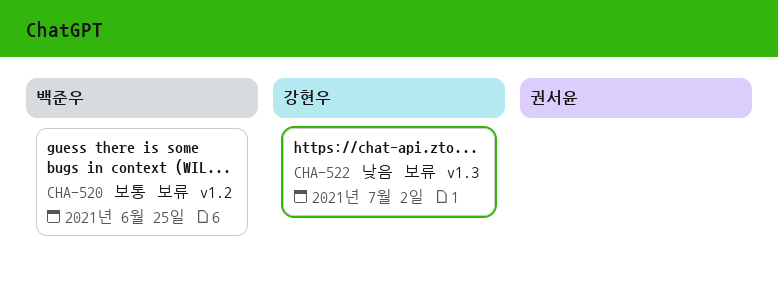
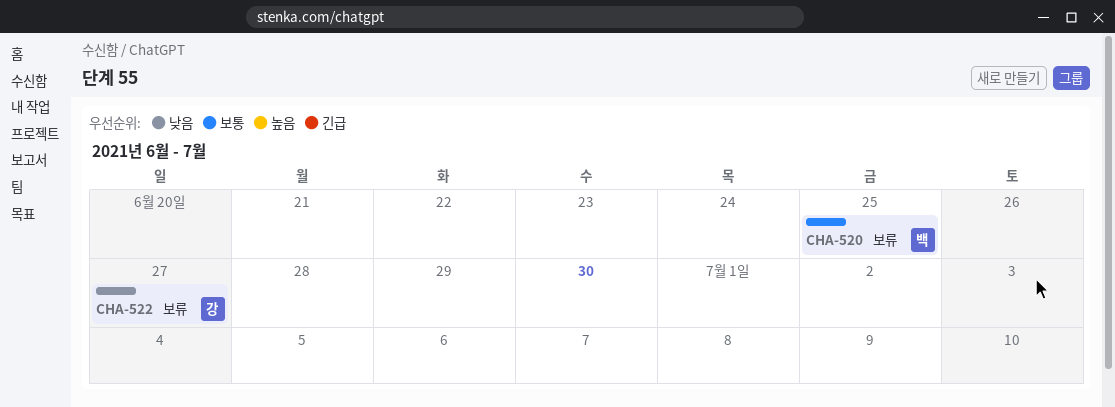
CHA-522, due: Jul 2 -> Jun 27

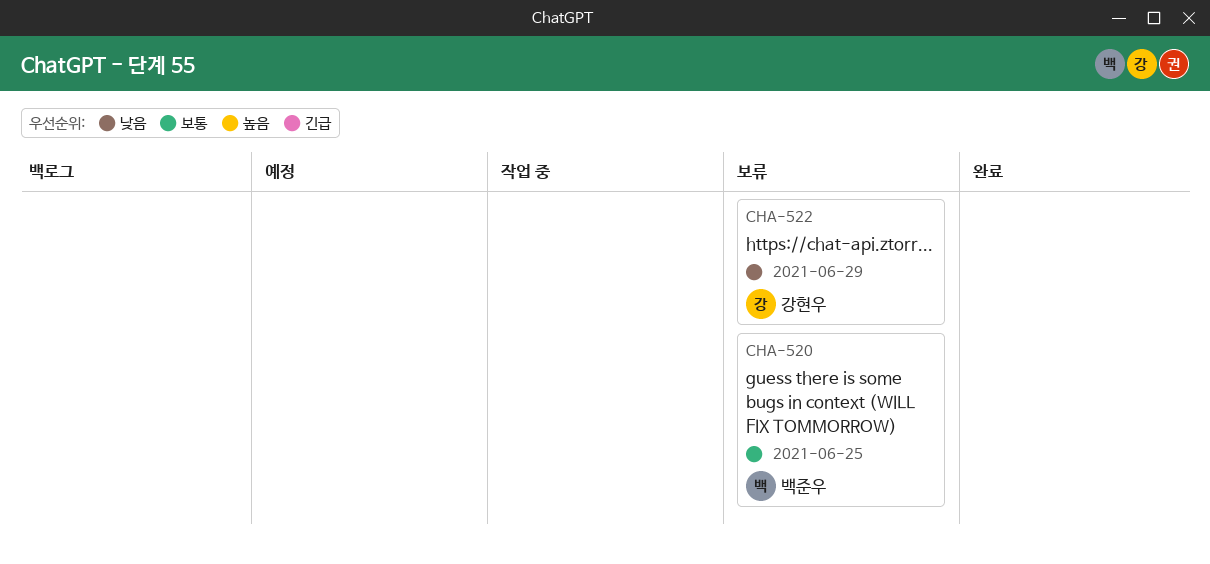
CHA-522, due: Jun 27 -> Jun 29

